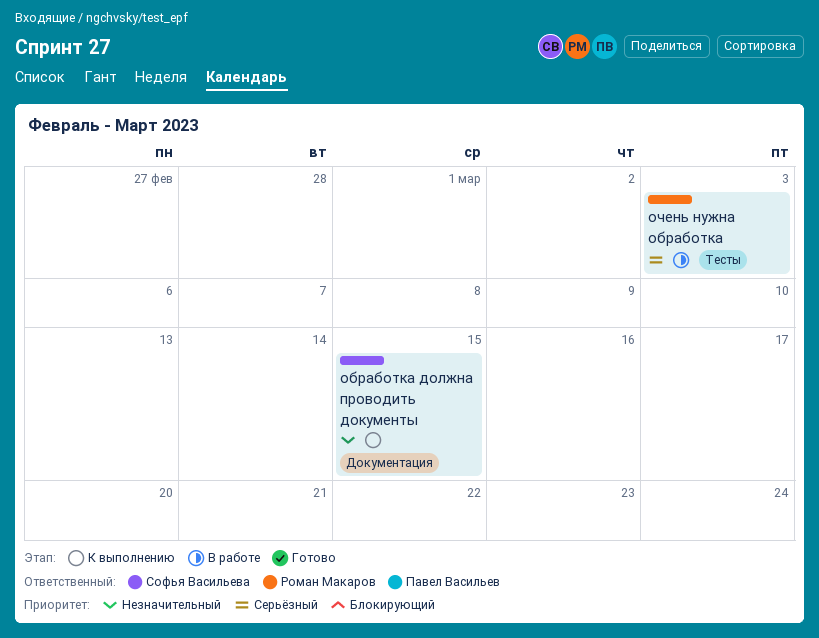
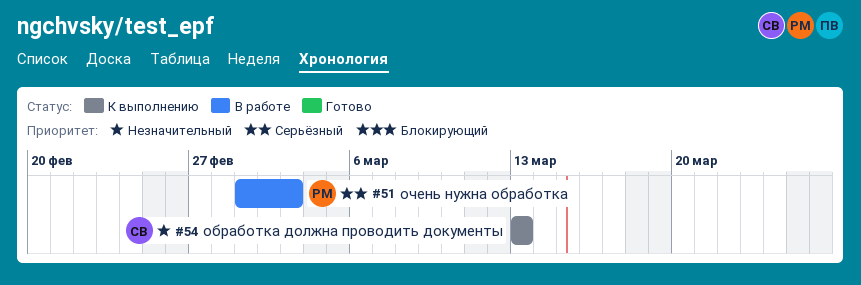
обработка должна проводить документы, due: Mar 15 -> Mar 13

